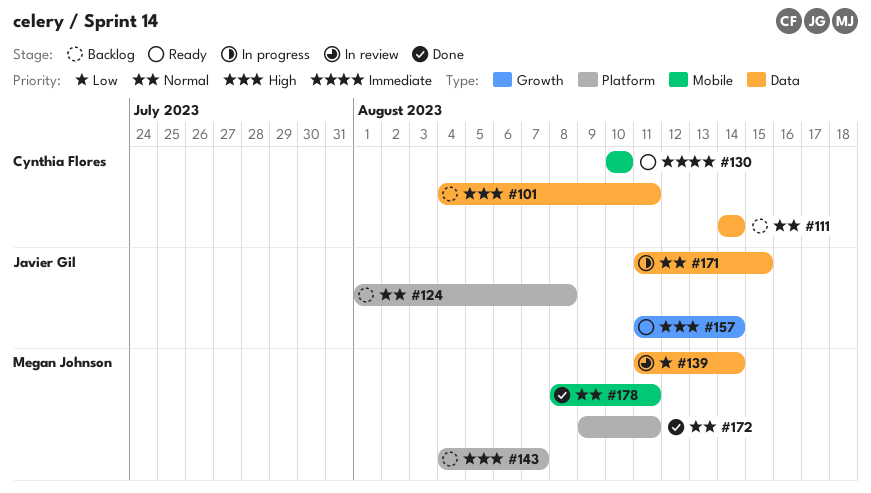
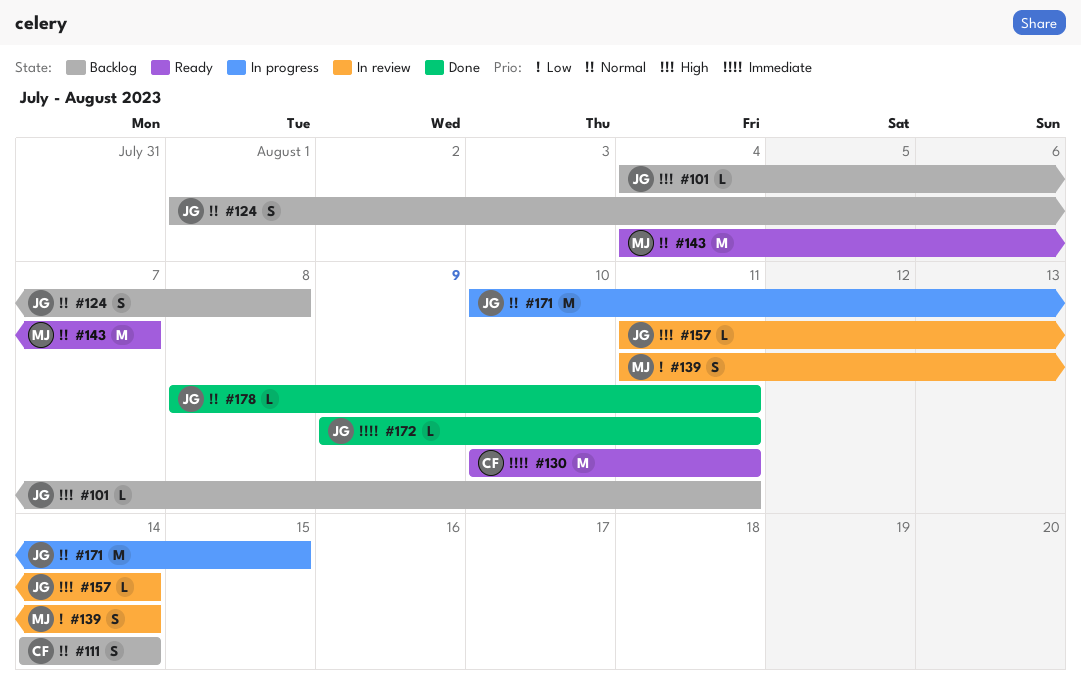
#101, owner: Cynthia Flores -> Javier Gil
#130, due: Aug 10 -> Aug 11
#143, status: Backlog -> Ready
#143, priority: High -> Normal
#157, status: Ready -> In review
#171, start: Aug 11 -> Aug 10
#172, owner: Megan Johnson -> Javier Gil
#172, priority: Normal -> Immediate
#178, owner: Megan Johnson -> Javier Gil

